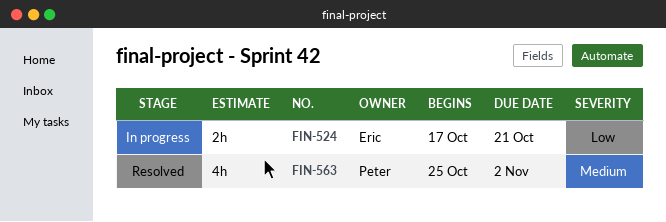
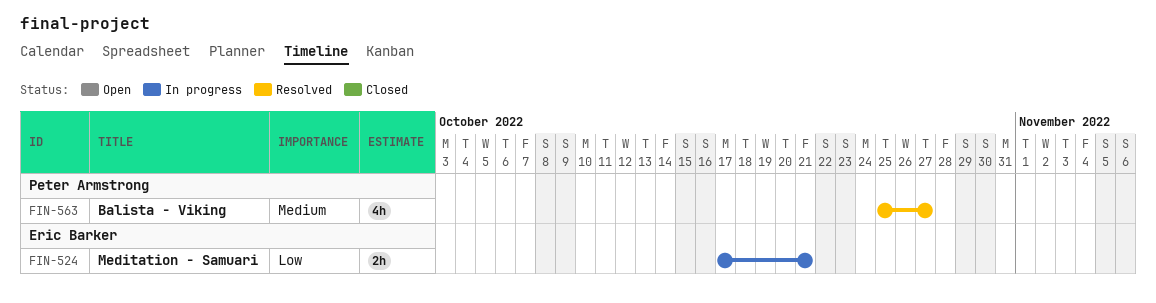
FIN-563, due: Nov 2 -> Oct 27

